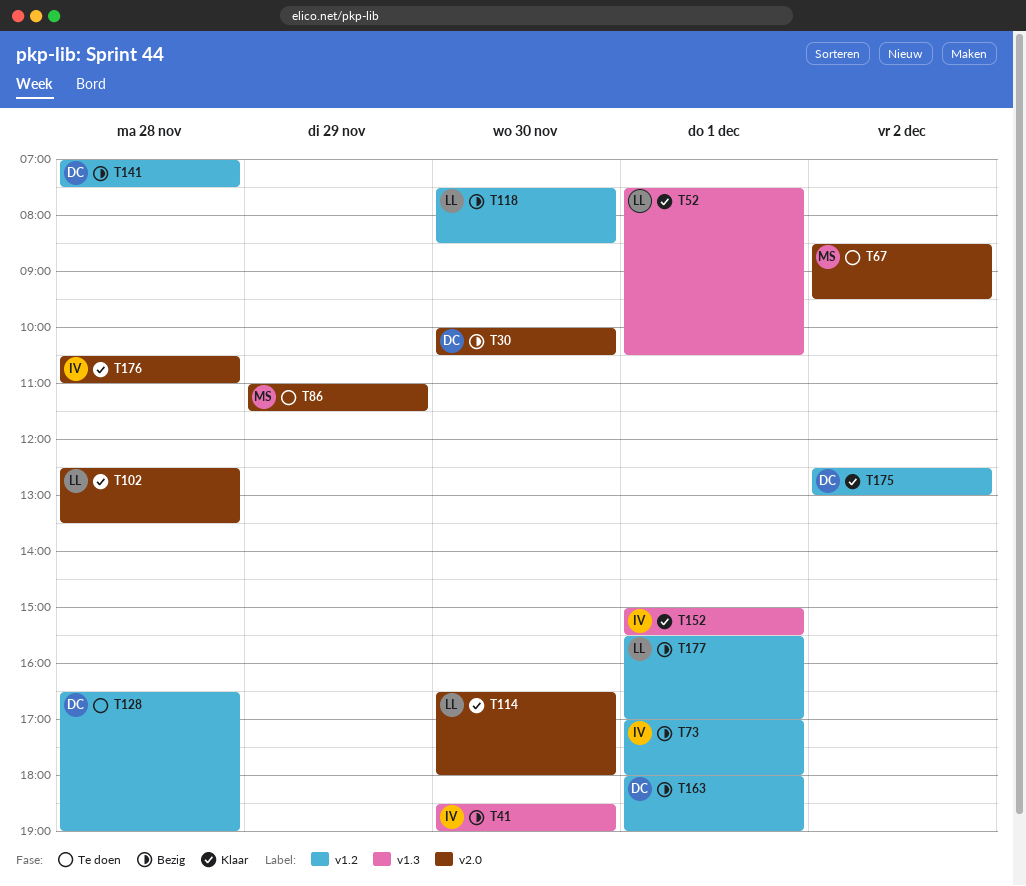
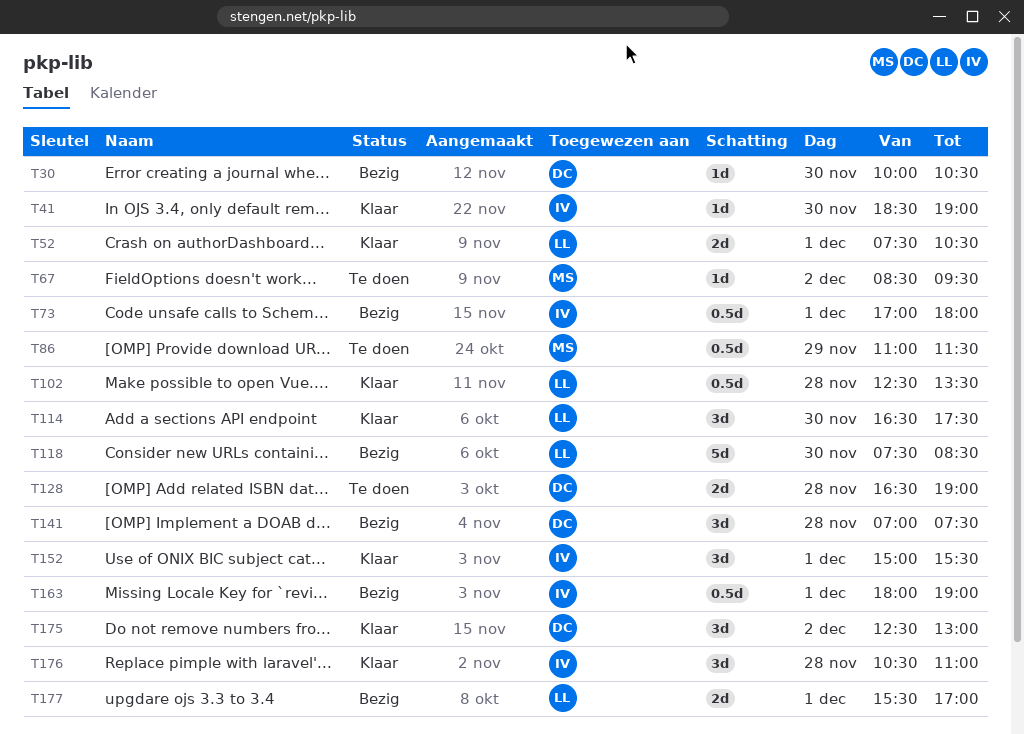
T41, status: Bezig -> Klaar
T114, ends: 18:00 -> 17:30
T163, owner: DC -> IV

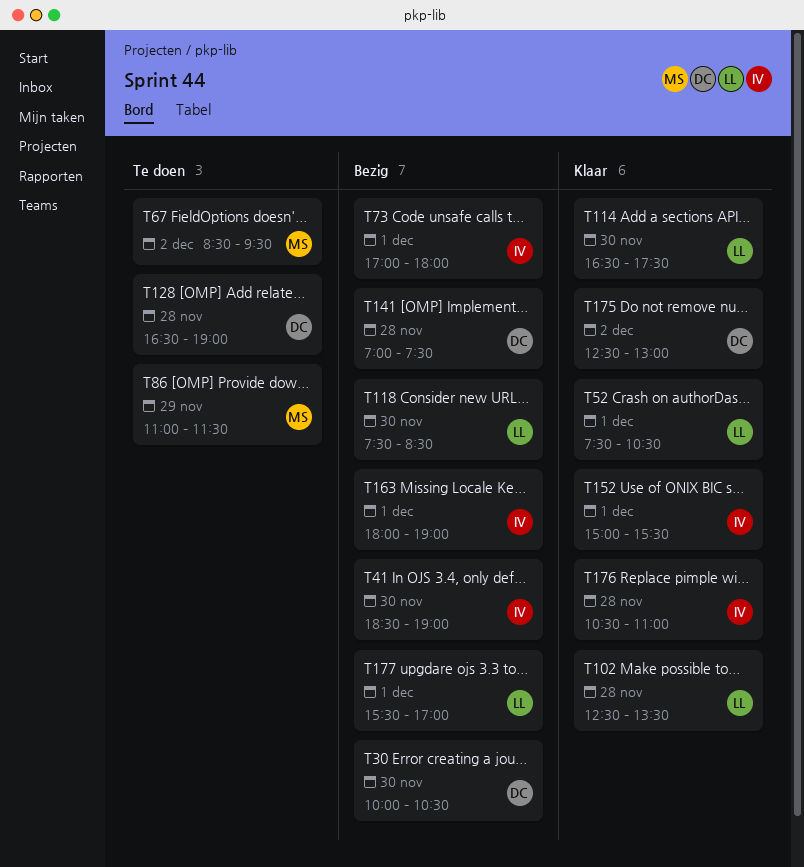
T41, status: Klaar -> Bezig

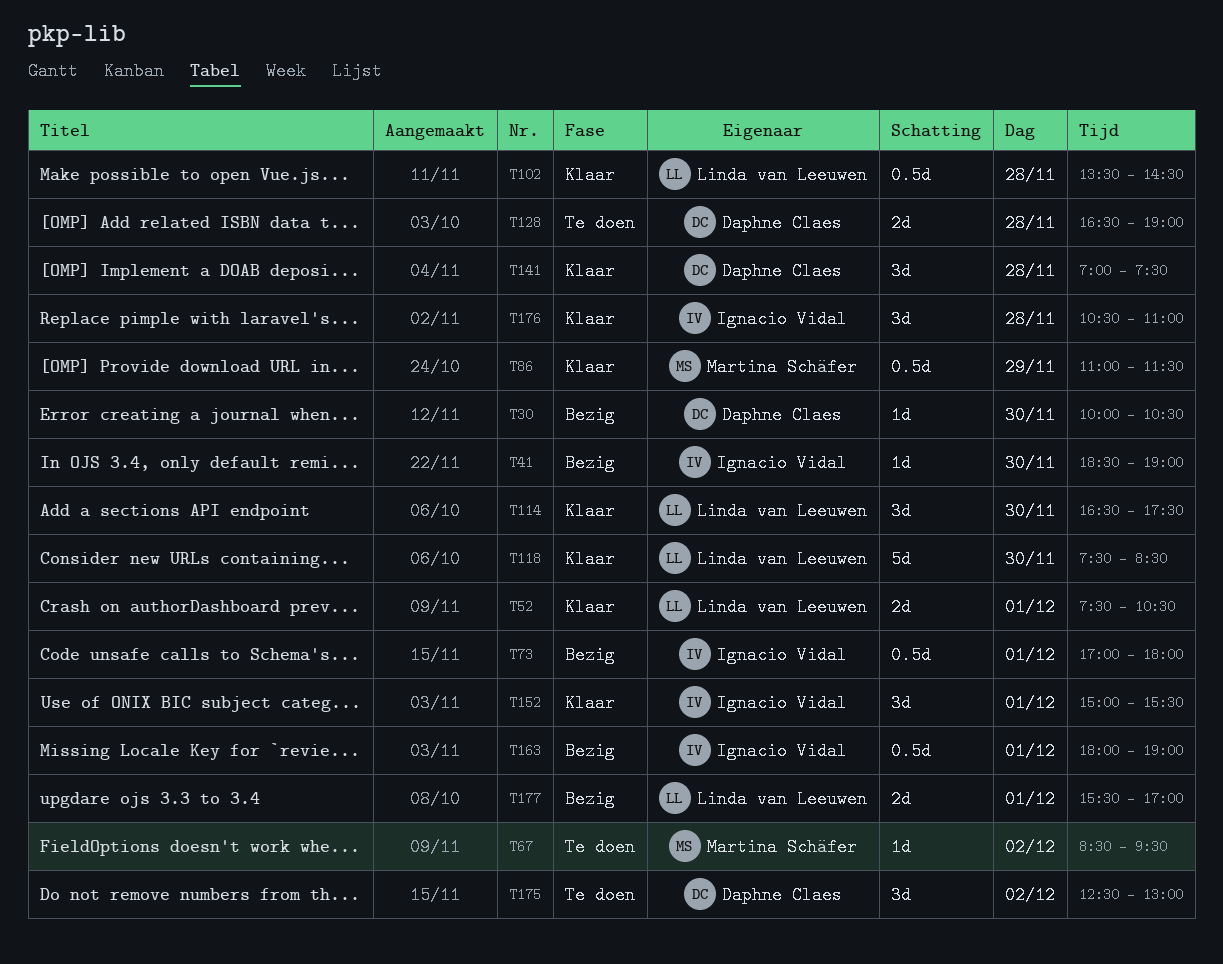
T86, status: Te doen -> Klaar
T102, begins: 12:30 -> 13:30
T102, ends: 13:30 -> 14:30
T118, status: Bezig -> Klaar
T141, status: Bezig -> Klaar
T175, status: Klaar -> Te doen

